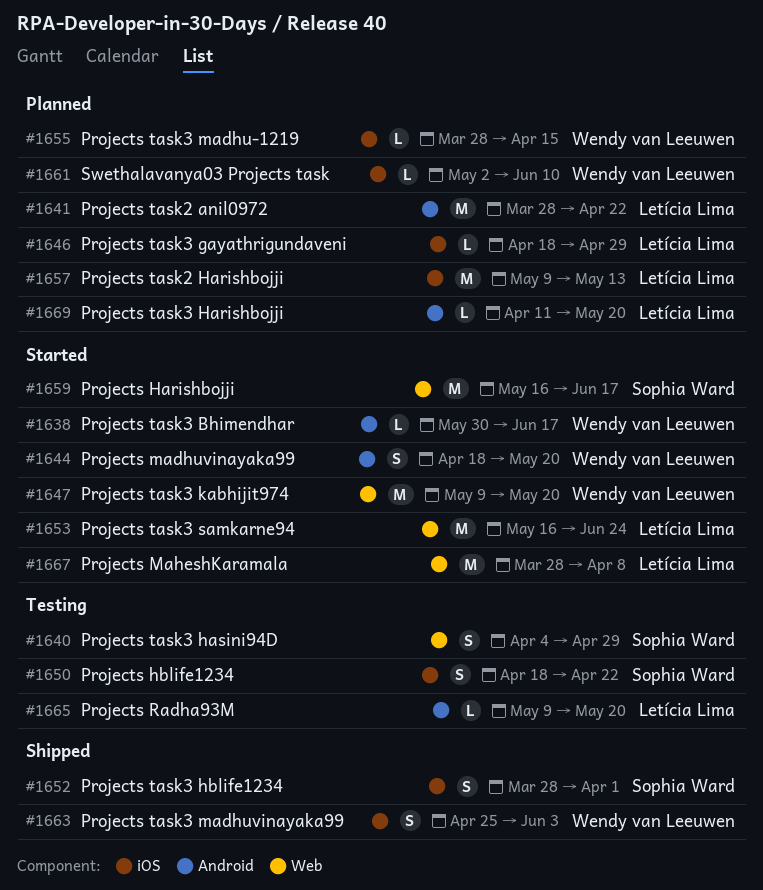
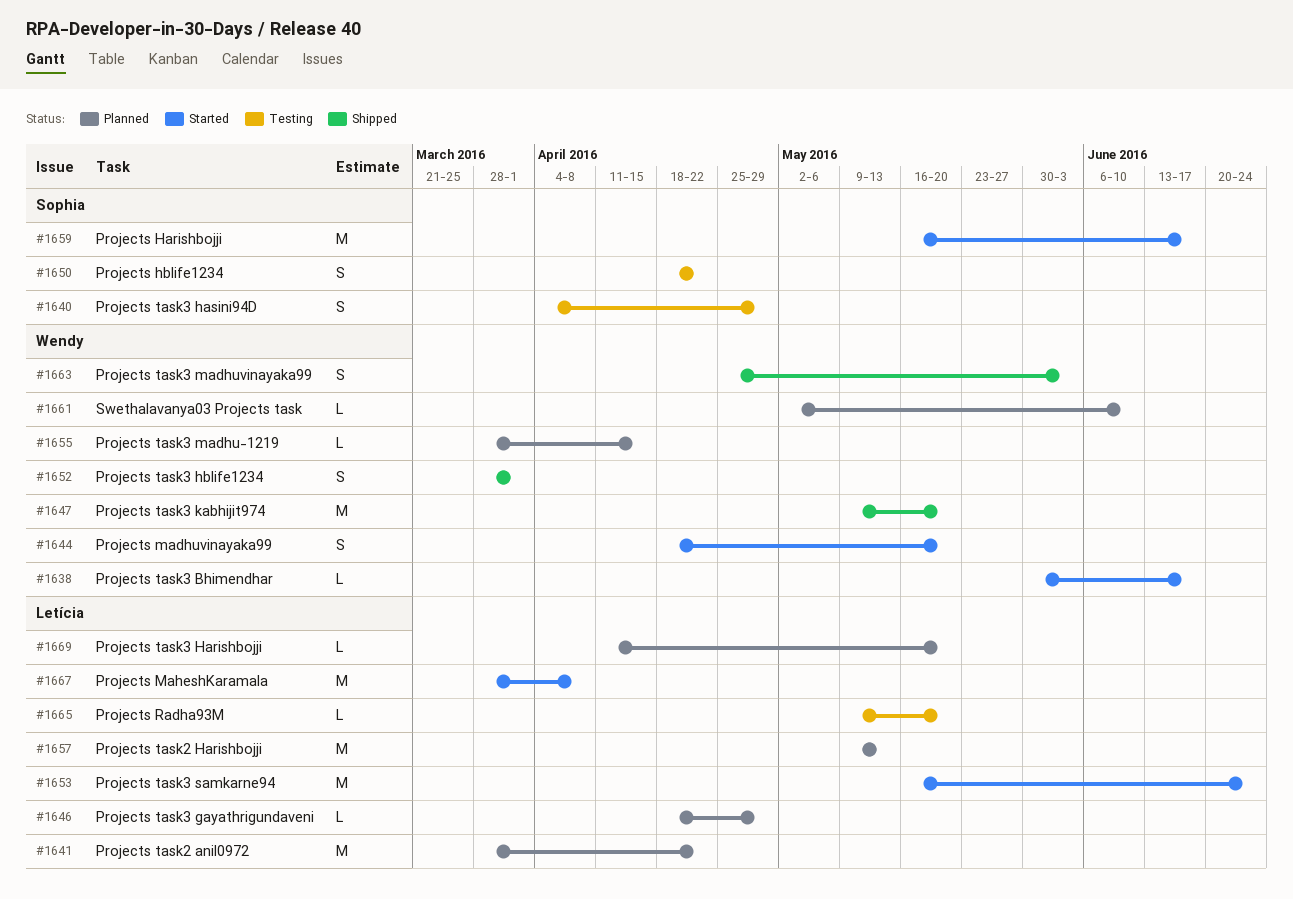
#1647, status: Started -> Shipped
#1652, owner: Sophia Ward -> Wendy van Leeuwen

